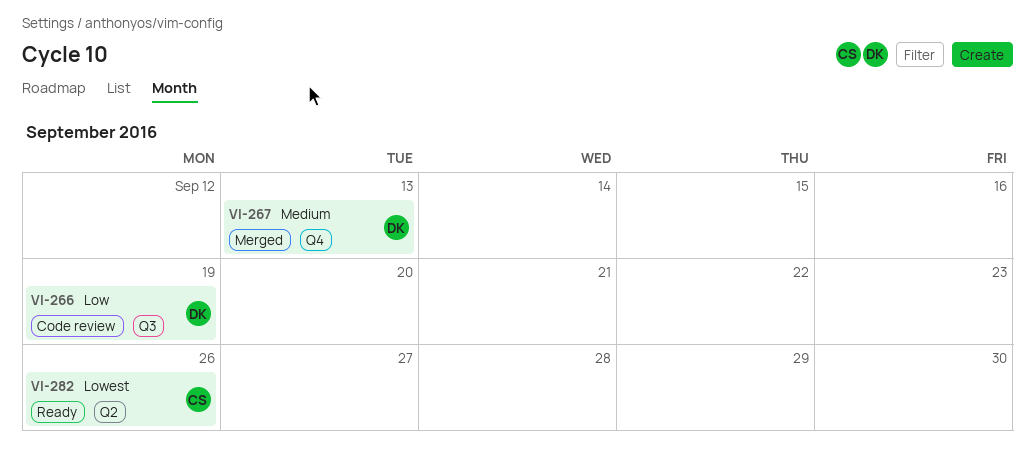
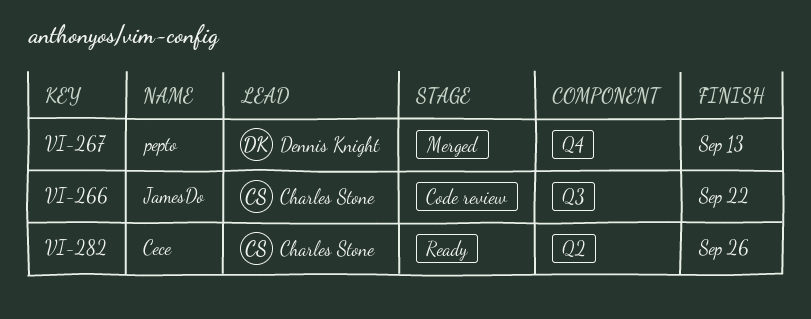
VI-266, owner: Dennis Knight -> Charles Stone
VI-266, due: Sep 19 -> Sep 22

